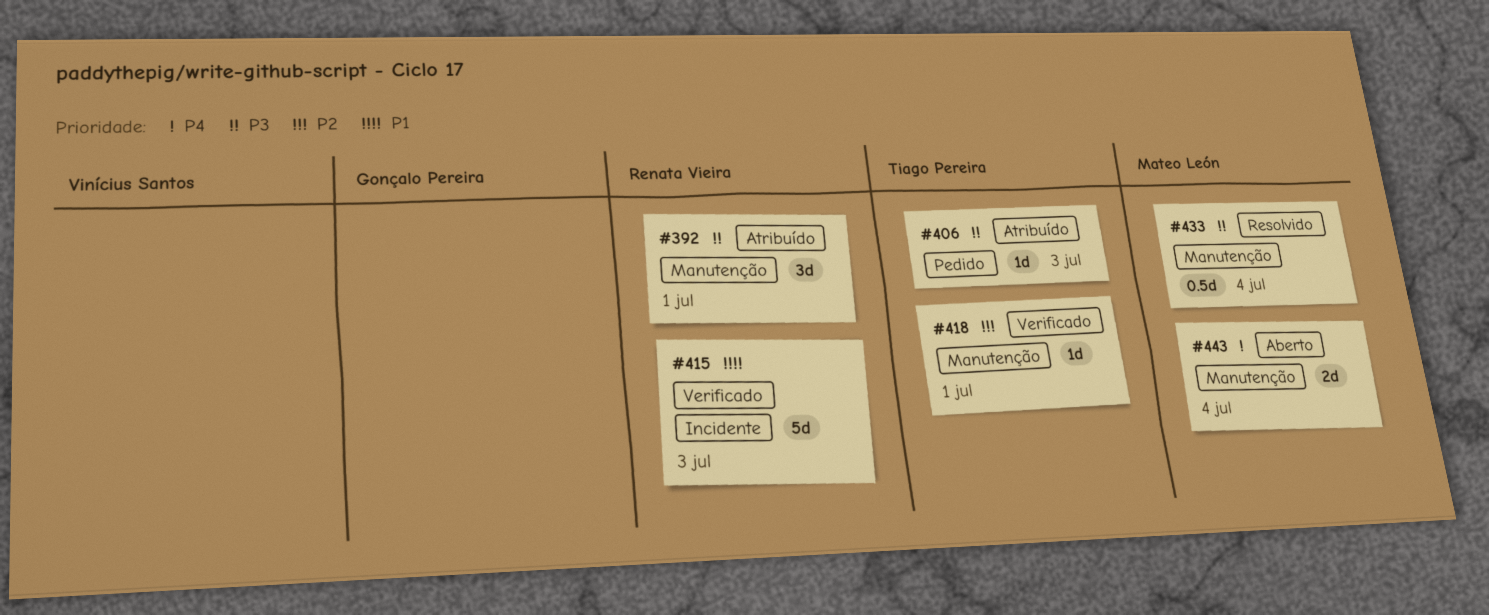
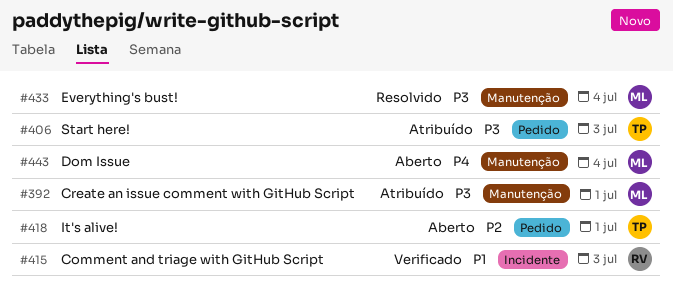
#392, owner: Renata Vieira -> Mateo León
#418, status: Verificado -> Aberto
#418, label: Manutenção -> Pedido

